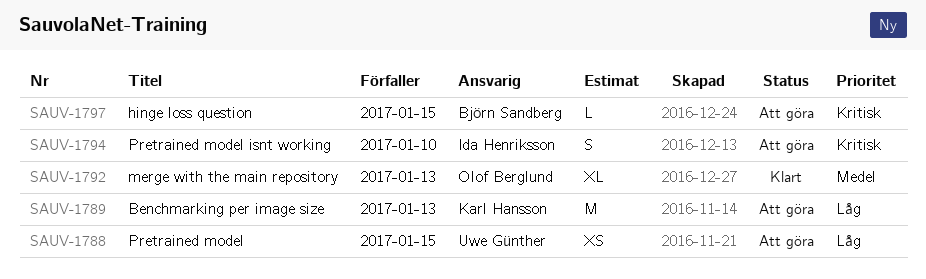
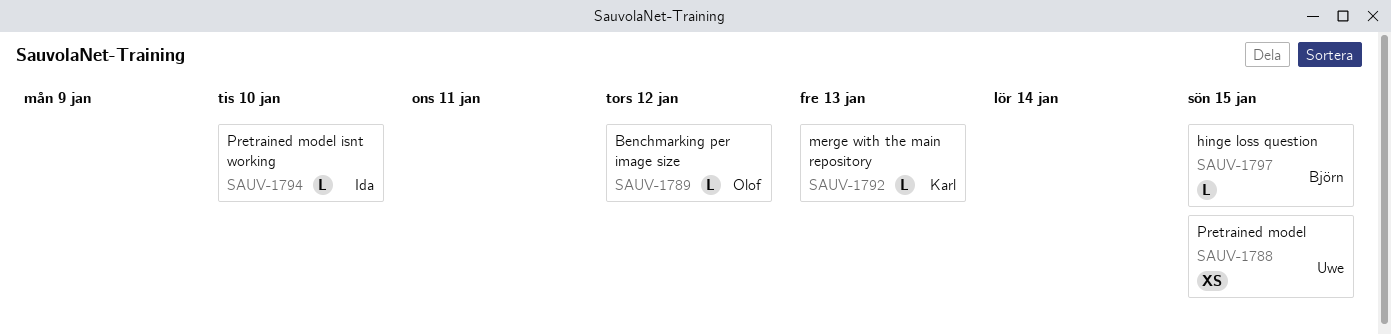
SAUV-1789, owner: Karl Hansson -> Olof Berglund
SAUV-1789, estimate: M -> L
SAUV-1789, due: Jan 13 -> Jan 12
SAUV-1792, owner: Olof Berglund -> Karl Hansson
SAUV-1792, estimate: XL -> L
SAUV-1794, estimate: S -> L

